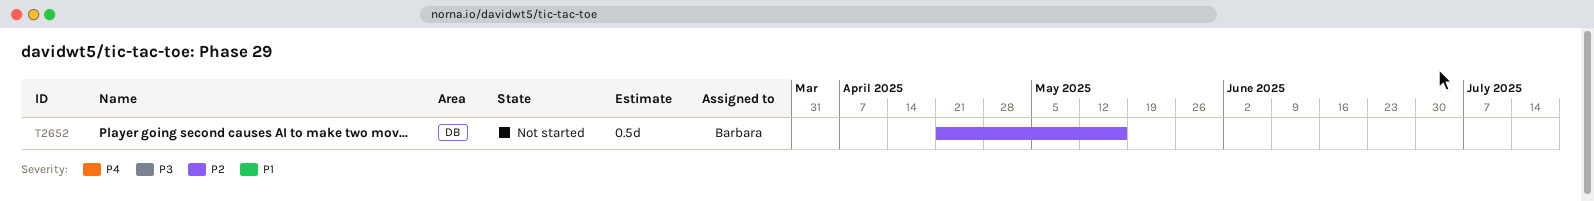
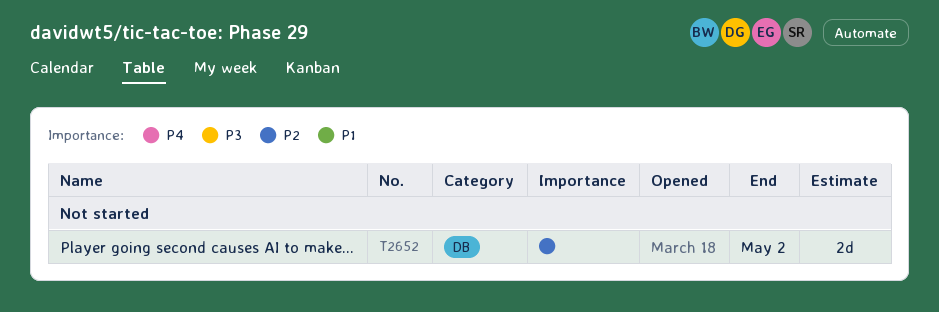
T2652, estimate: 0.5d -> 2d
T2652, due: May 16 -> May 2

